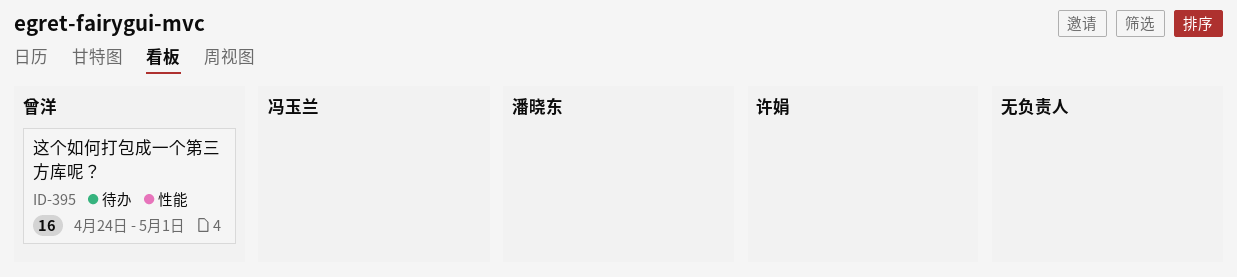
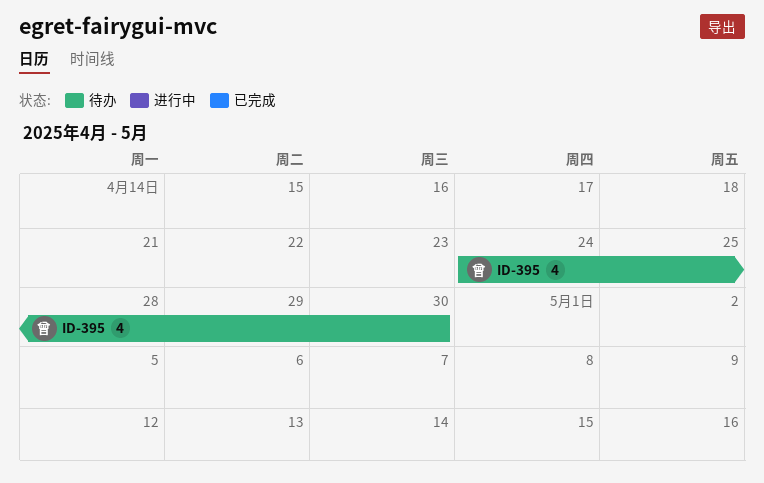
ID-395, estimate: 16 -> 4
ID-395, due: May 1 -> Apr 30

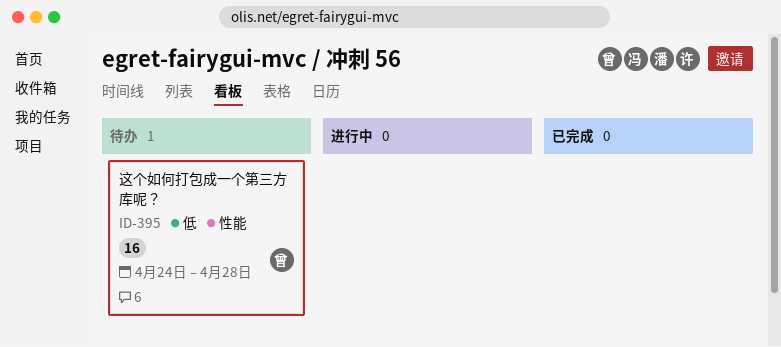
ID-395, estimate: 4 -> 16
ID-395, due: Apr 30 -> Apr 28

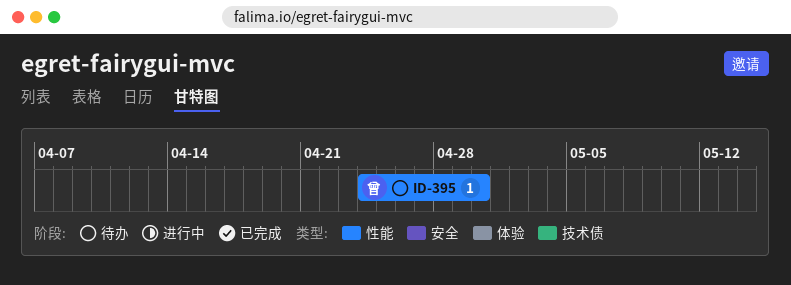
ID-395, estimate: 16 -> 1
ID-395, due: Apr 28 -> Apr 30

